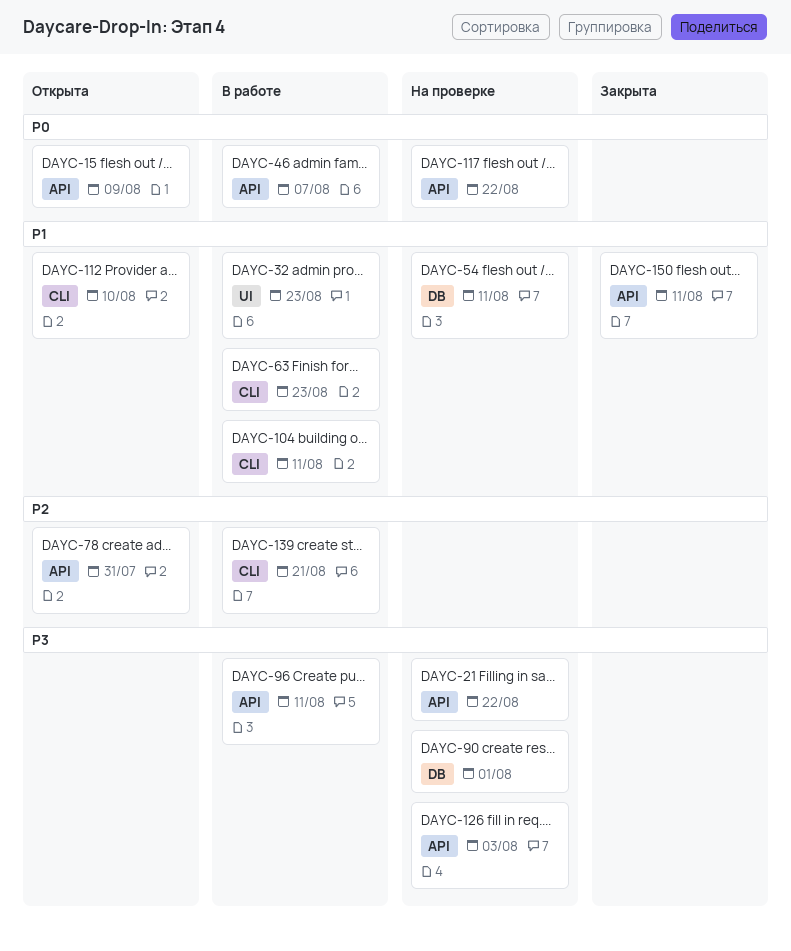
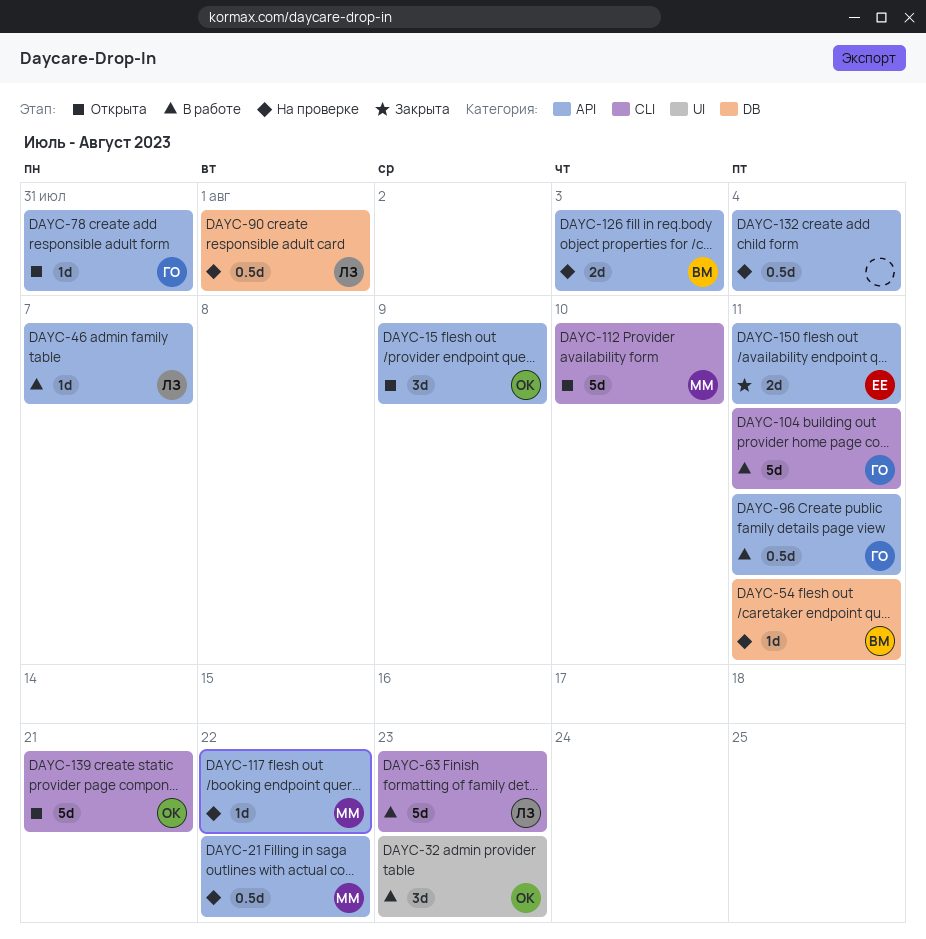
DAYC-132: none -> present
DAYC-139, status: В работе -> Открыта

